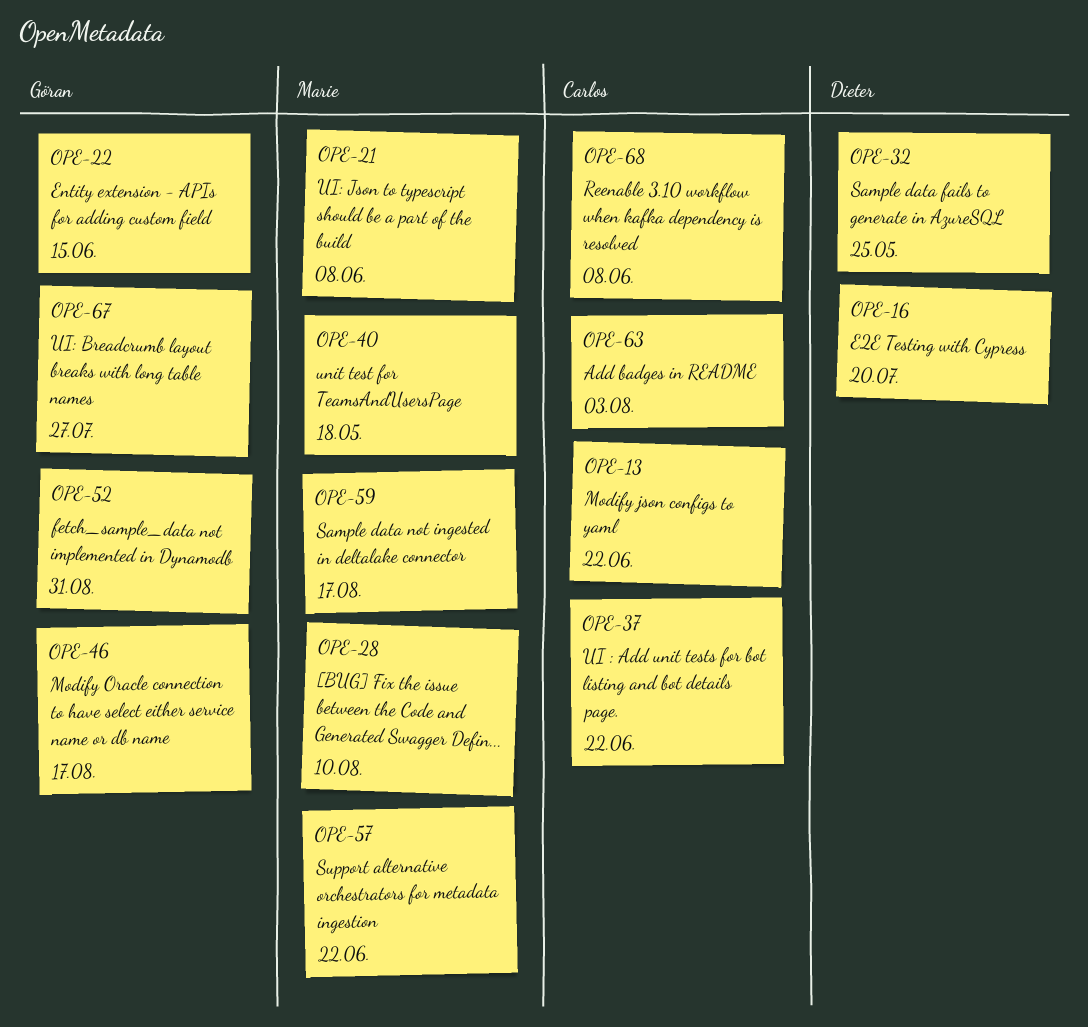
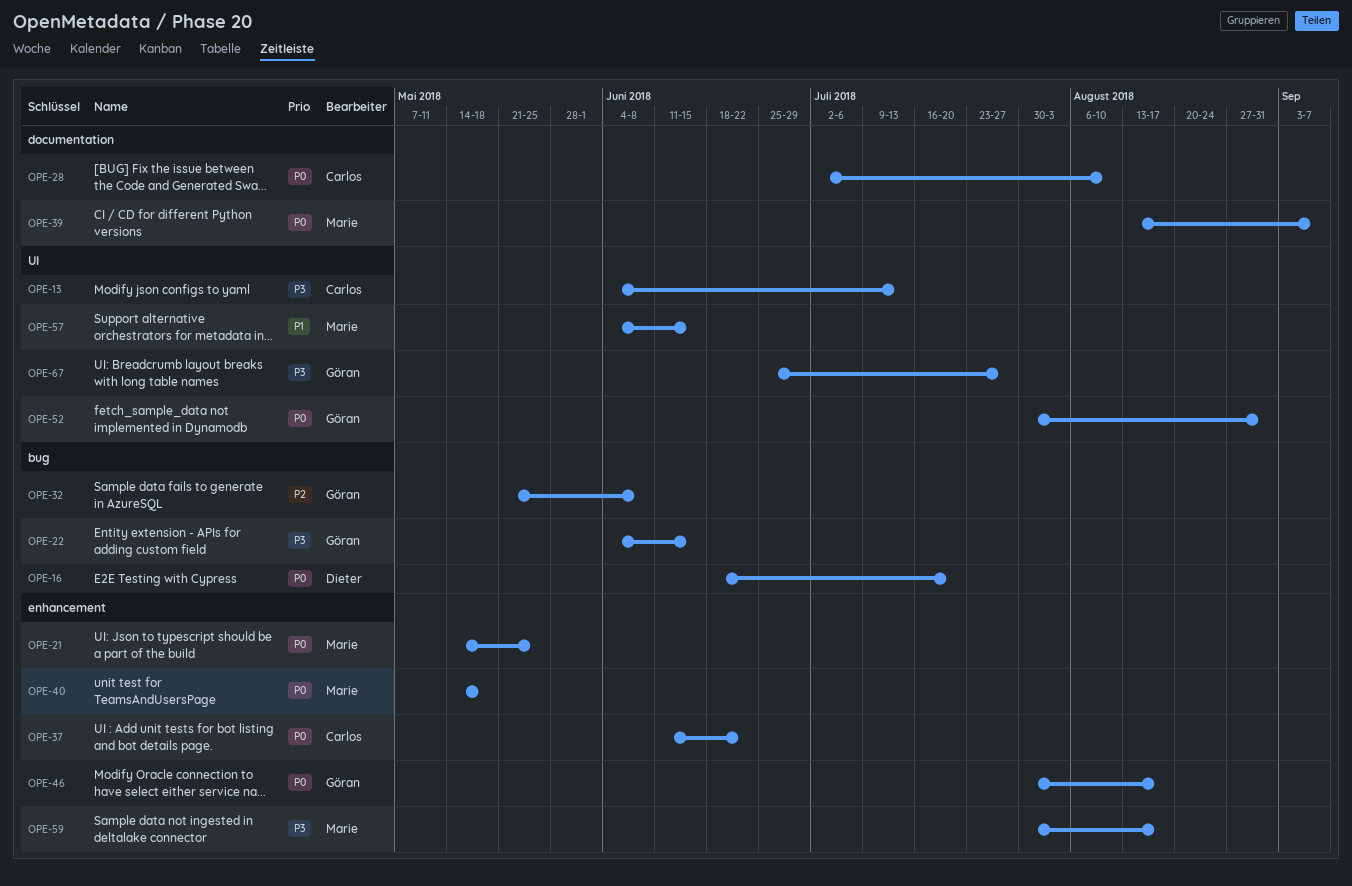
OPE-13, due: Jun 22 -> Jul 13
OPE-21, due: Jun 8 -> May 25
OPE-28, owner: Marie -> Carlos
OPE-32, owner: Dieter -> Göran
OPE-32, due: May 25 -> Jun 8
OPE-39: none -> present
OPE-57, due: Jun 22 -> Jun 15
OPE-63: present -> none
OPE-68: present -> none

